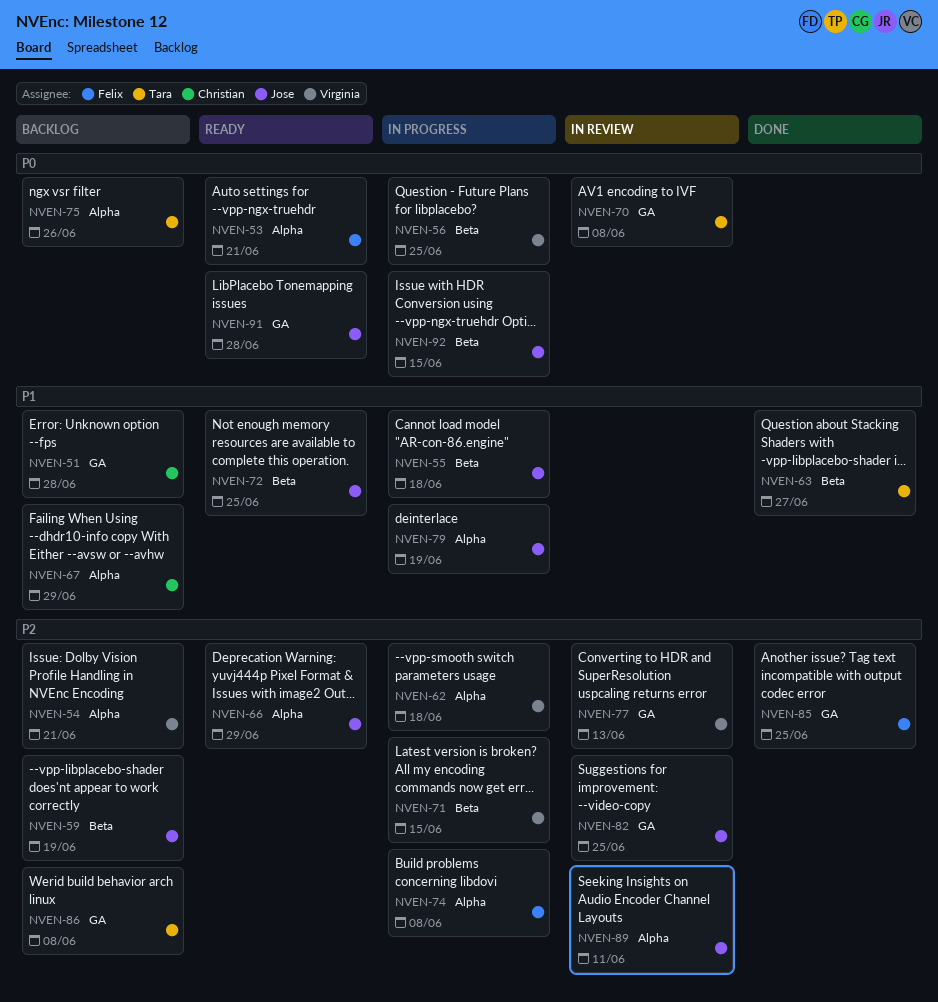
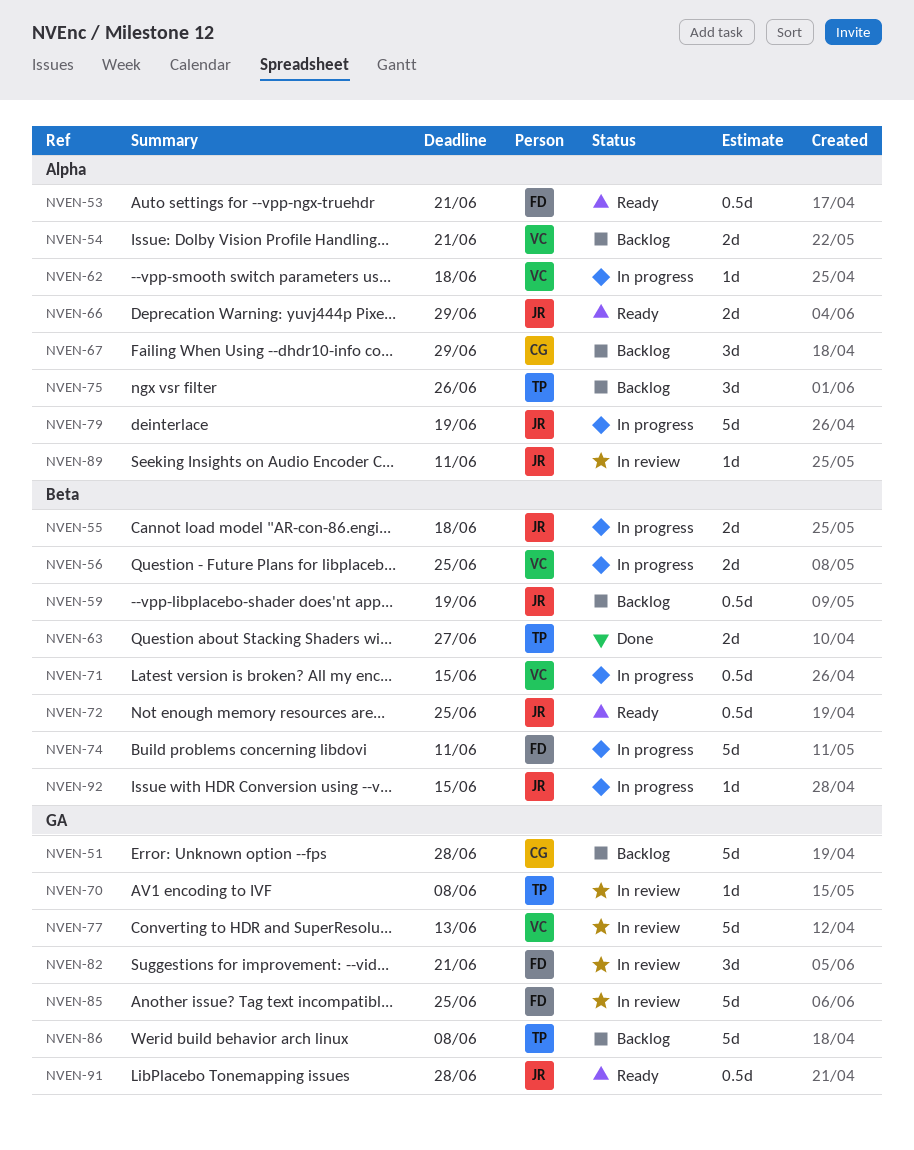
NVEN-74, label: Alpha -> Beta
NVEN-74, due: Jun 8 -> Jun 11
NVEN-82, owner: Jose -> Felix
NVEN-82, due: Jun 25 -> Jun 21
NVEN-85, status: Done -> In review

